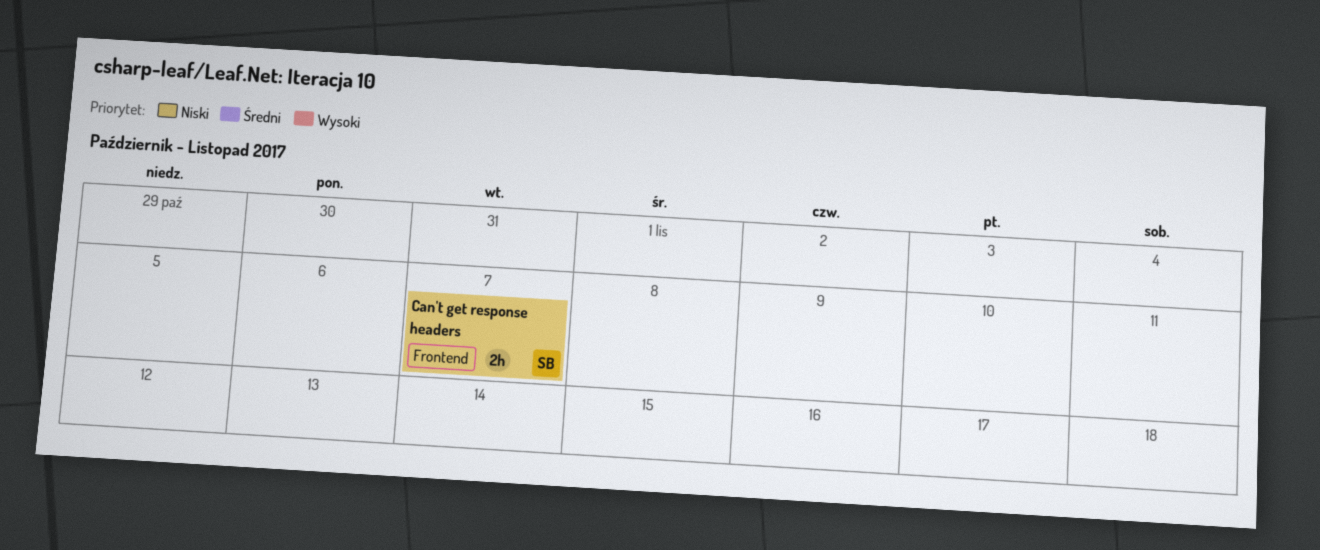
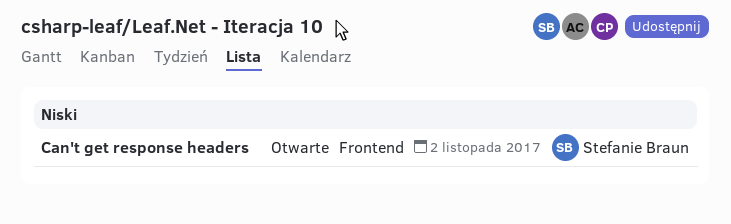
Can't get response headers, due: Nov 7 -> Nov 2

